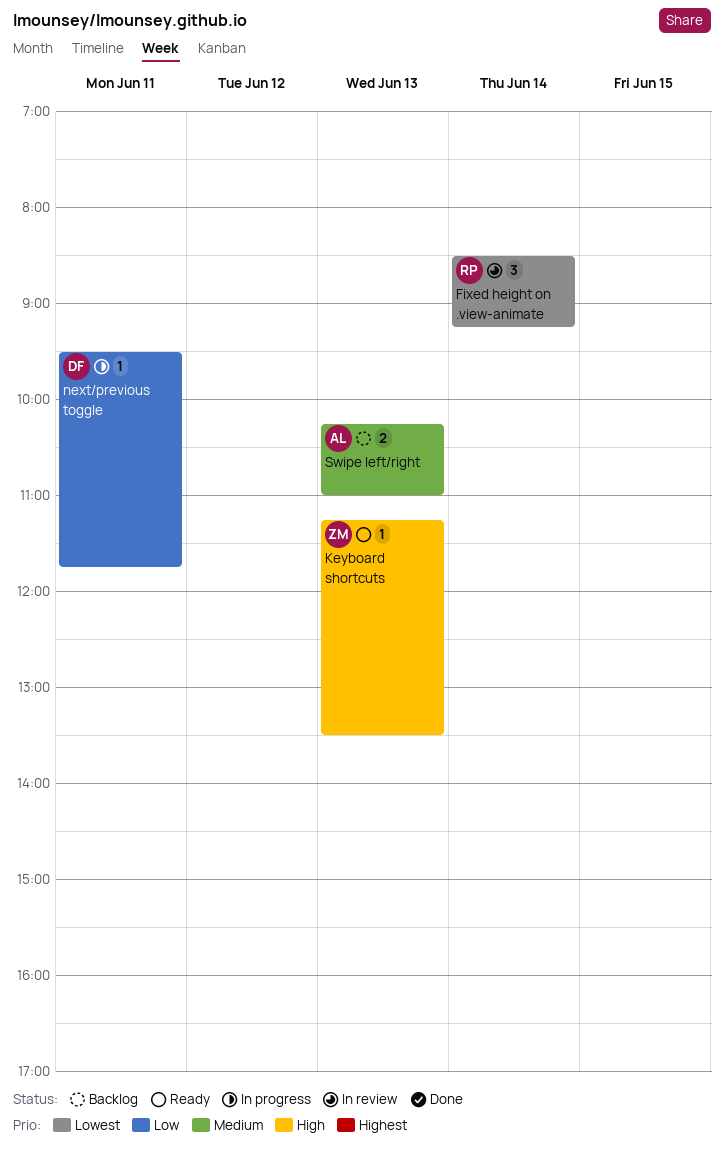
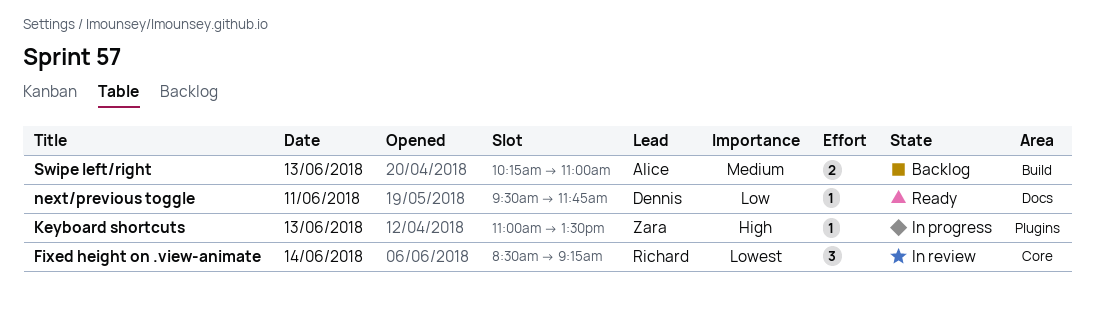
Keyboard shortcuts, status: Ready -> In progress
Keyboard shortcuts, begins: 11:15 -> 11:00
next/previous toggle, status: In progress -> Ready

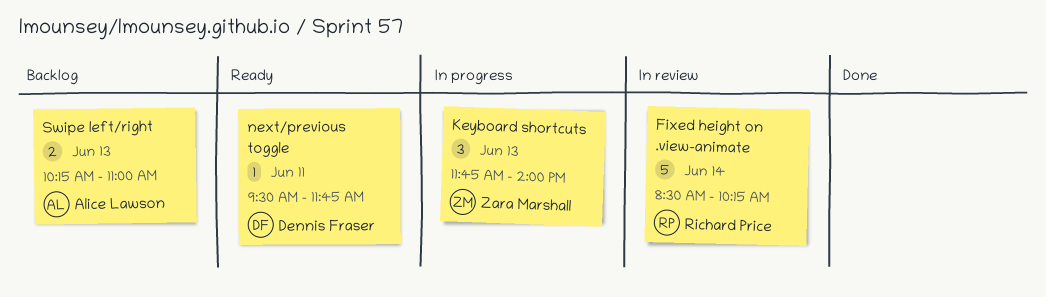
Fixed height on .view-animate, estimate: 3 -> 5
Fixed height on .view-animate, ends: 09:15 -> 10:15
Keyboard shortcuts, estimate: 1 -> 3
Keyboard shortcuts, begins: 11:00 -> 11:45
Keyboard shortcuts, ends: 13:30 -> 14:00

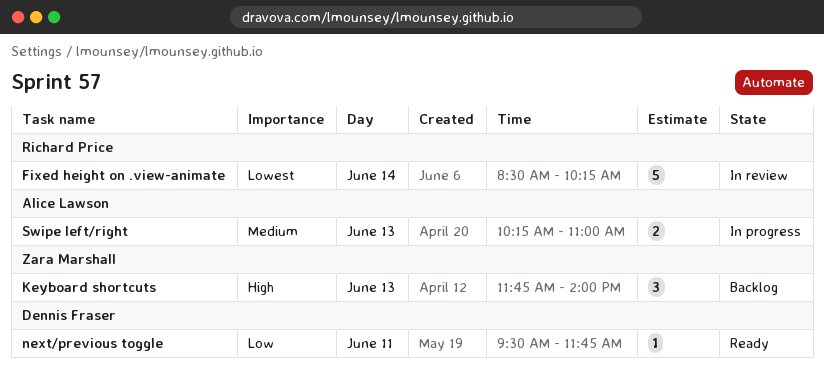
Keyboard shortcuts, status: In progress -> Backlog
Swipe left/right, status: Backlog -> In progress

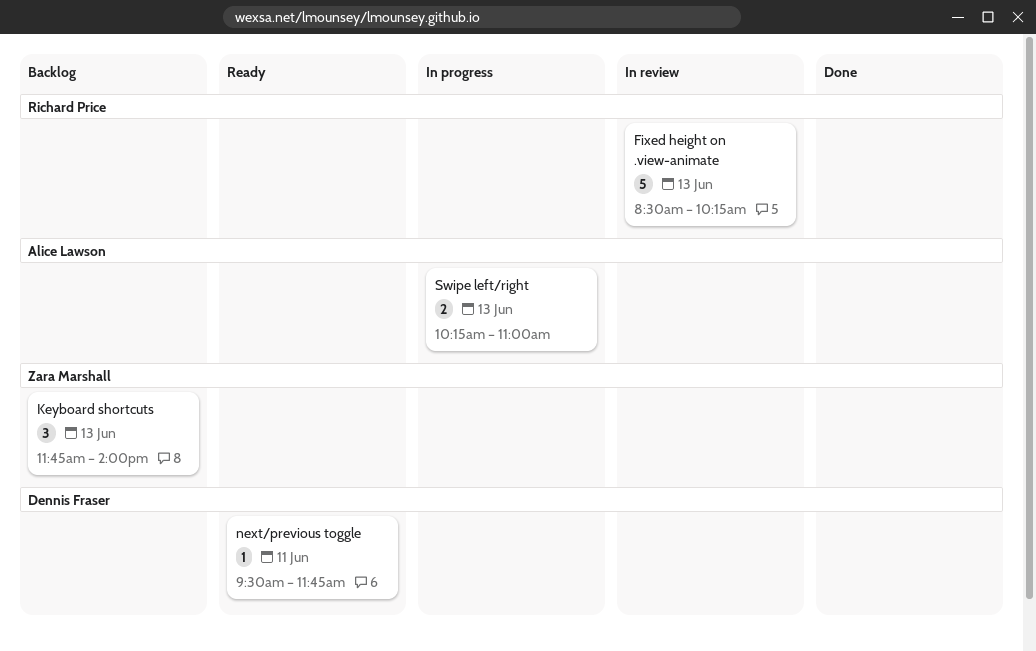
Fixed height on .view-animate, day: Jun 14 -> Jun 13

